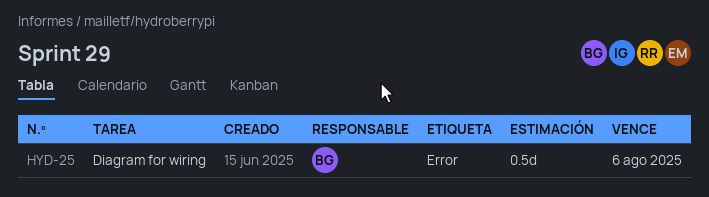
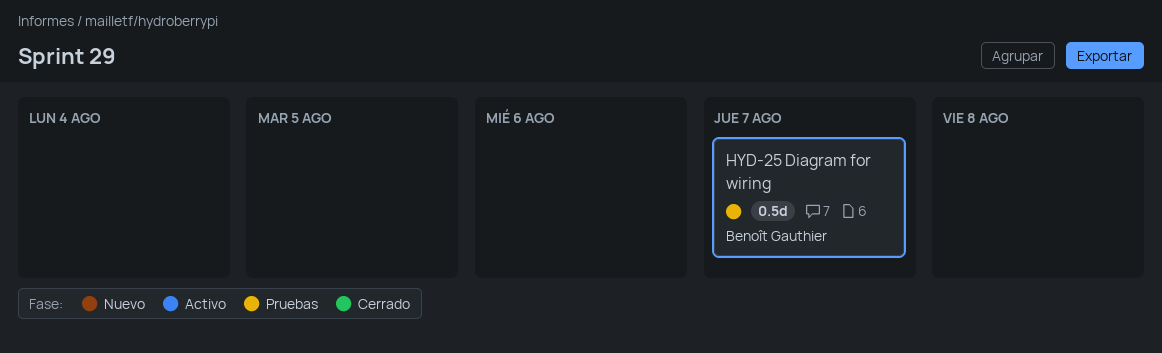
HYD-25, due: Aug 6 -> Aug 7

